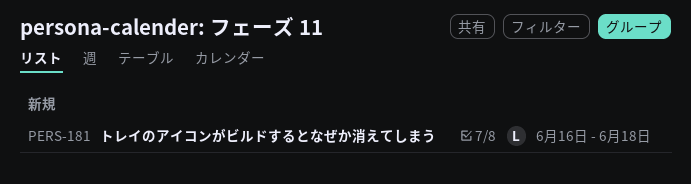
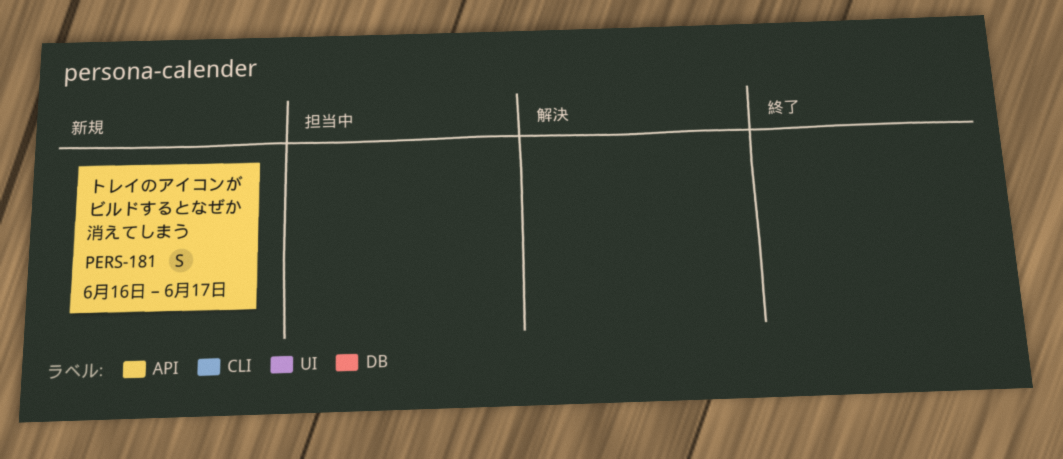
PERS-181, estimate: L -> S
PERS-181, due: Jun 18 -> Jun 17

